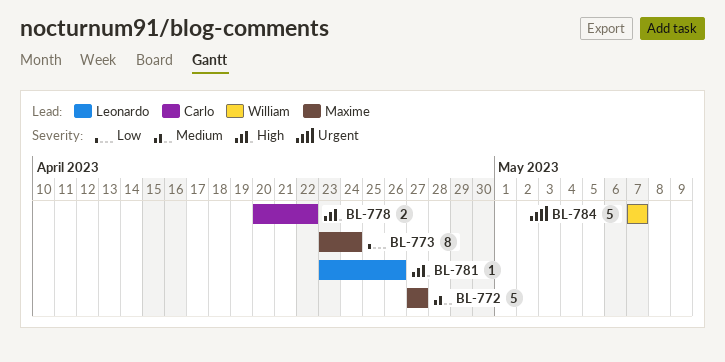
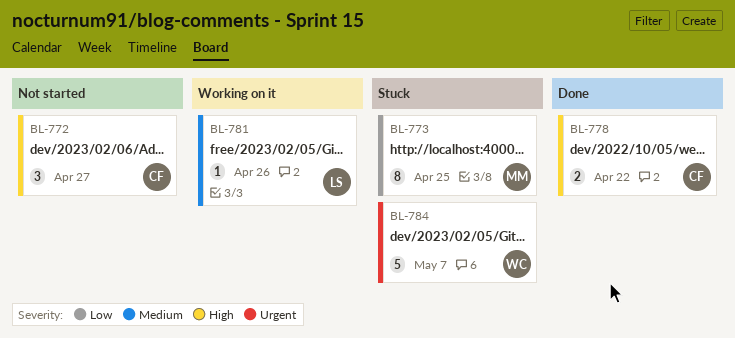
BL-772, owner: Maxime -> Carlo
BL-772, priority: Medium -> High
BL-772, estimate: 5 -> 3
BL-773, due: Apr 24 -> Apr 25
BL-781, priority: High -> Medium

